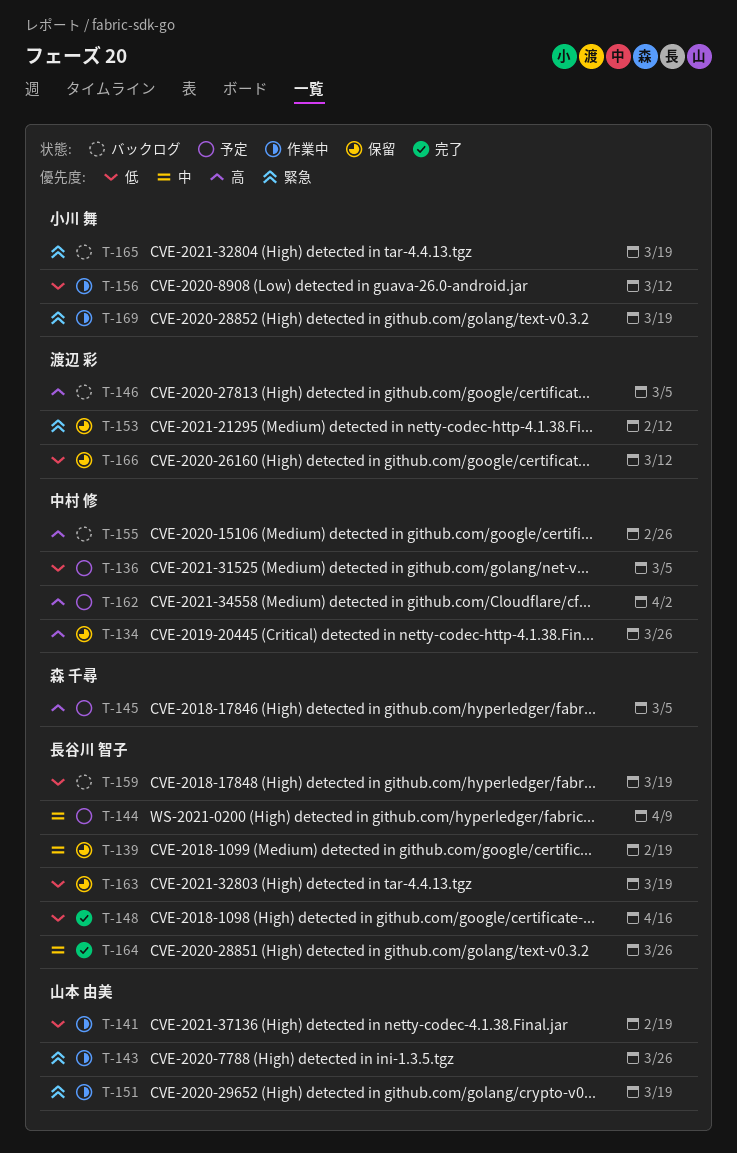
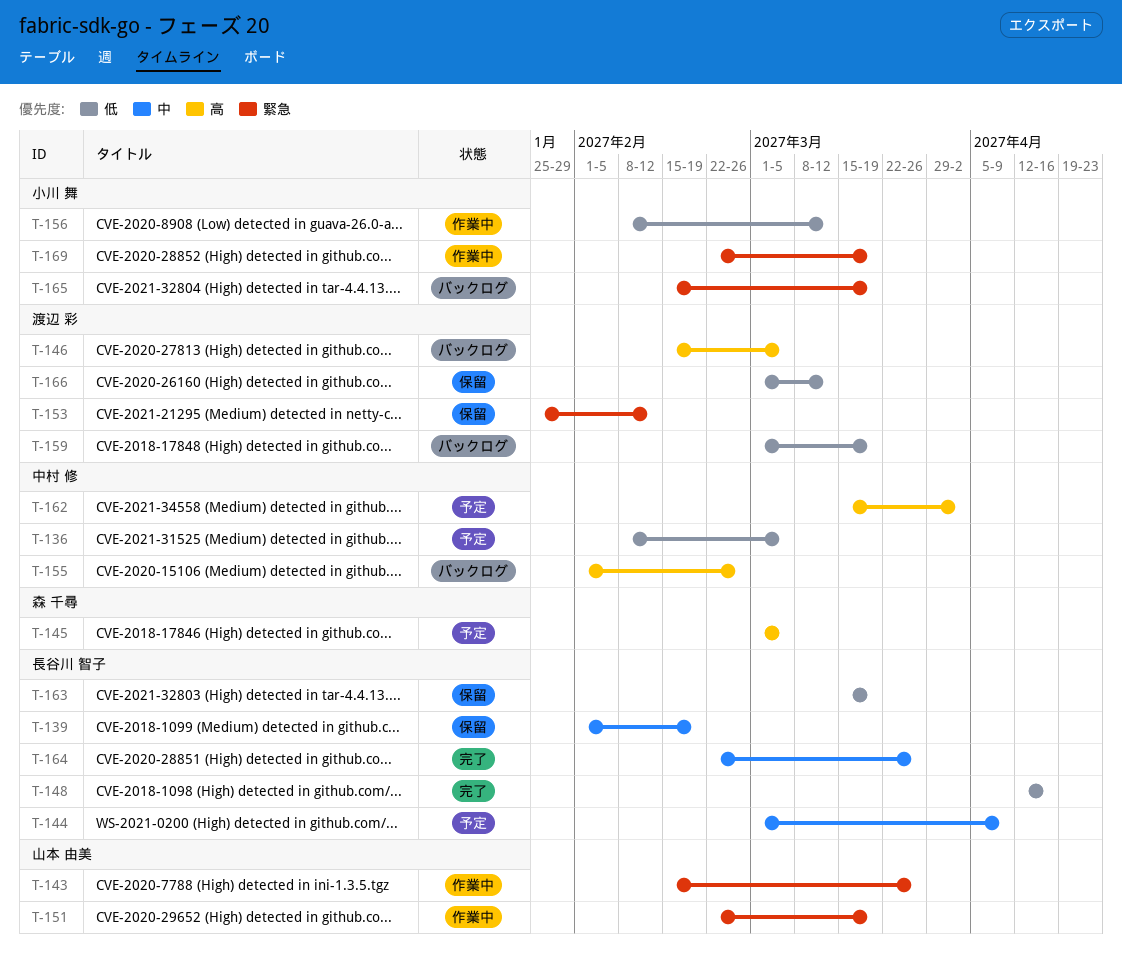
T-134: present -> none
T-141: present -> none
T-159, owner: 長谷川 智子 -> 渡辺 彩

